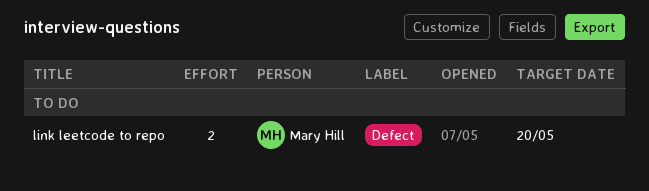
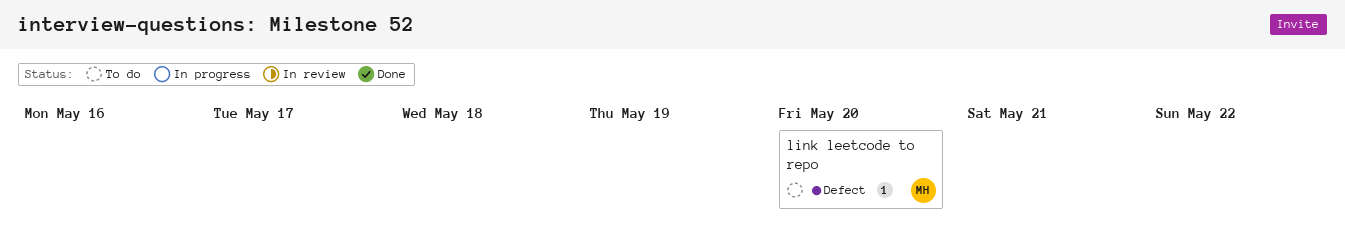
link leetcode to repo, estimate: 2 -> 1

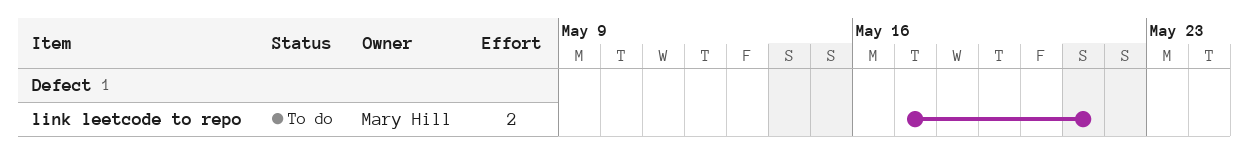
link leetcode to repo, estimate: 1 -> 2
link leetcode to repo, due: May 20 -> May 21

